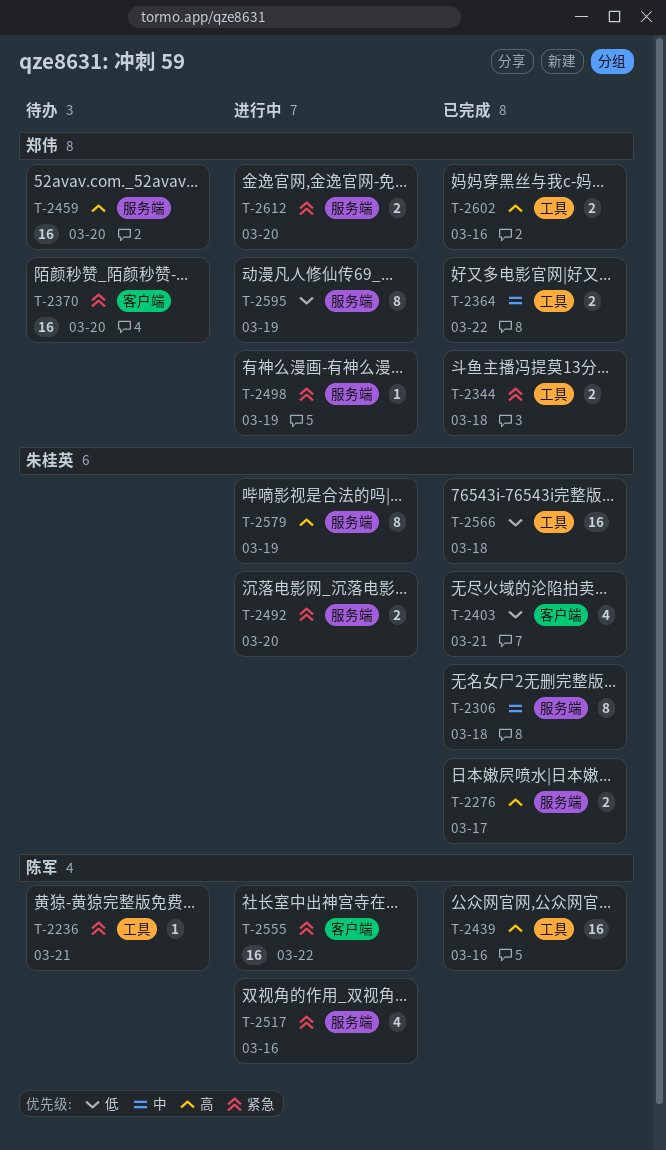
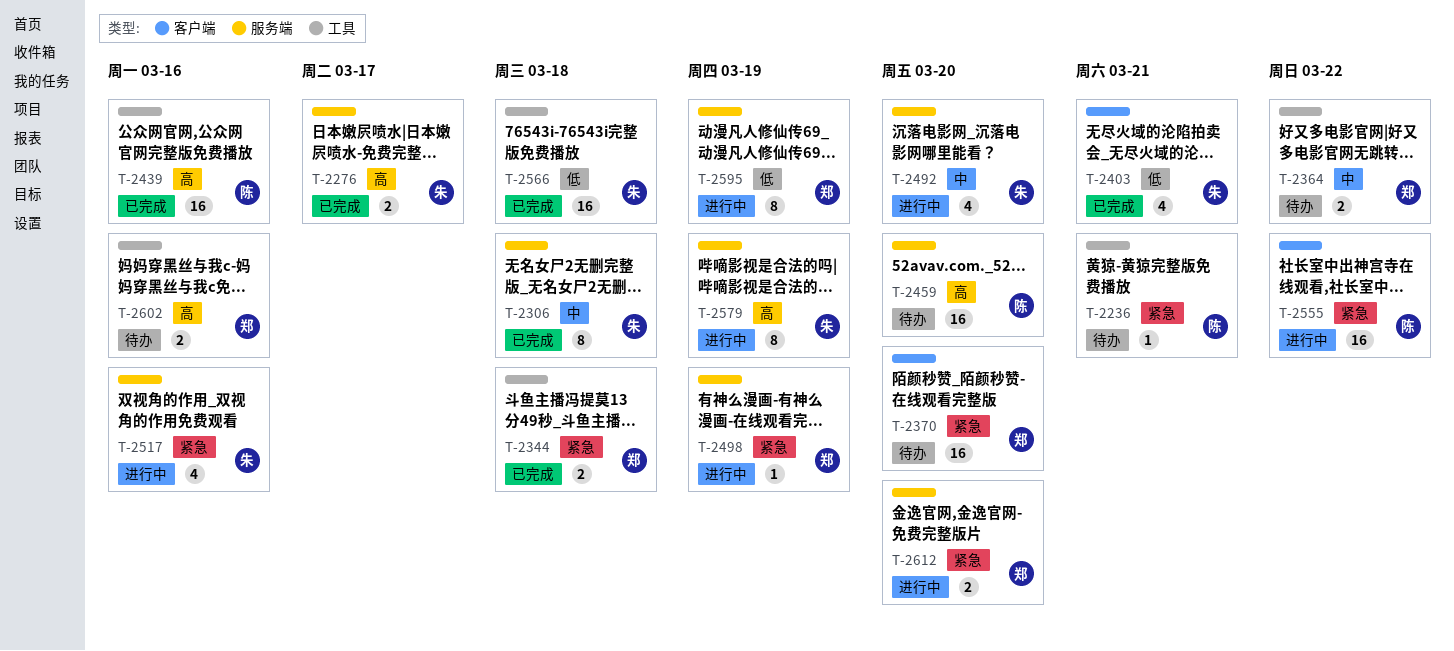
T-2364, status: 已完成 -> 待办
T-2459, owner: 郑伟 -> 陈军
T-2492, priority: 紧急 -> 中
T-2492, estimate: 2 -> 4
T-2517, owner: 陈军 -> 朱桂英
T-2602, status: 已完成 -> 待办

